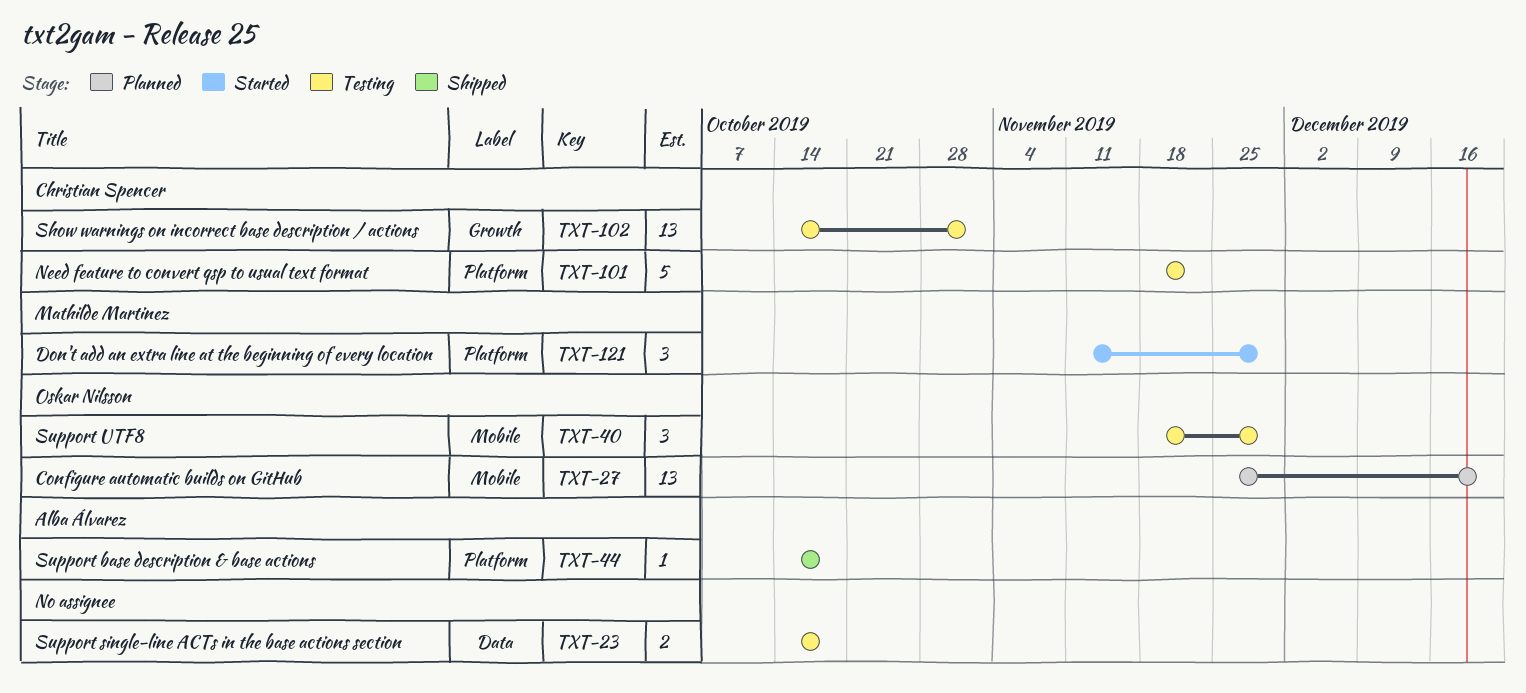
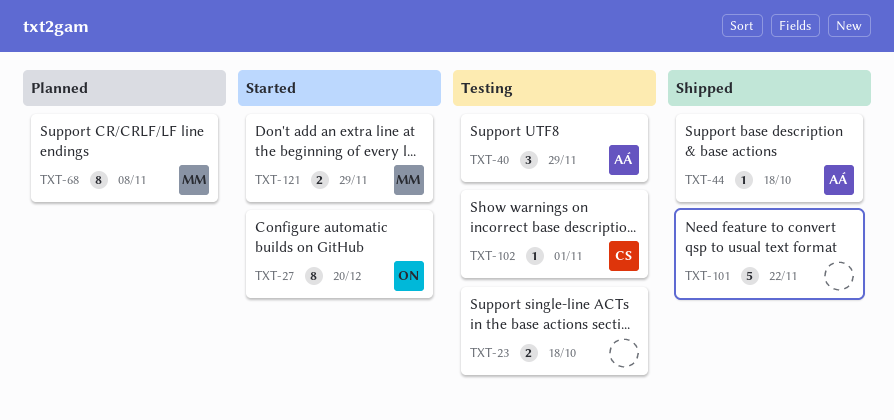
TXT-27, status: Planned -> Started
TXT-27, estimate: 13 -> 8
TXT-40, owner: Oskar Nilsson -> Alba Álvarez
TXT-68: none -> present
TXT-101, status: Testing -> Shipped
TXT-101, owner: Christian Spencer -> none
TXT-102, estimate: 13 -> 1
TXT-121, estimate: 3 -> 2

